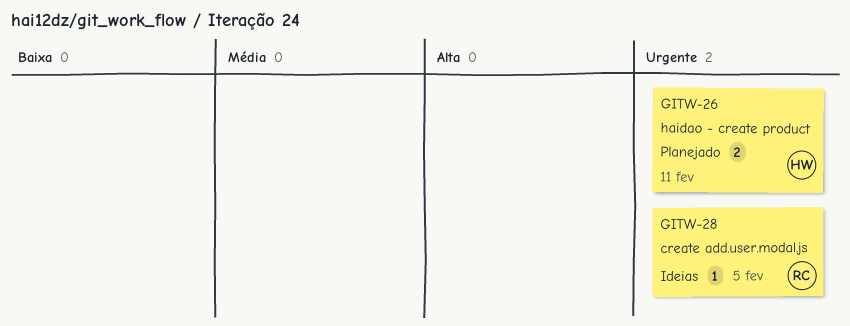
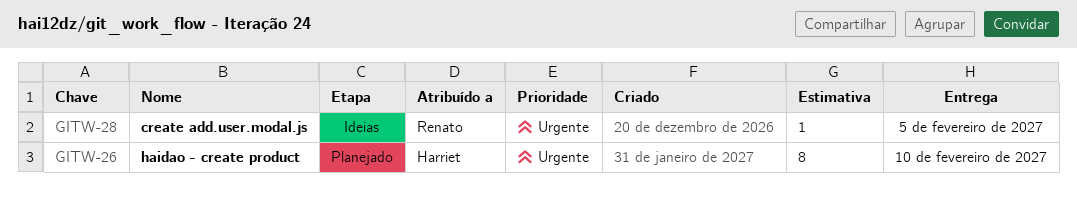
GITW-26, estimate: 2 -> 8
GITW-26, due: Feb 11 -> Feb 10

